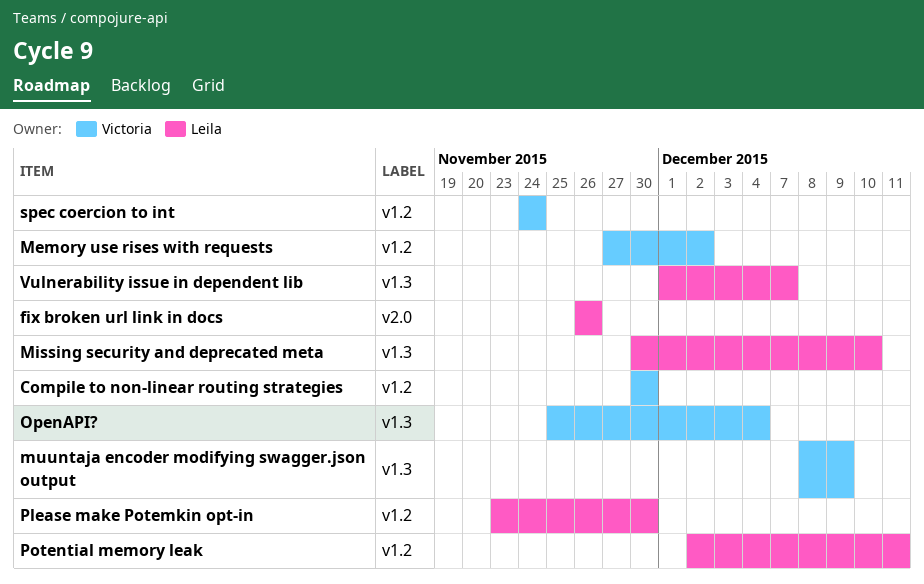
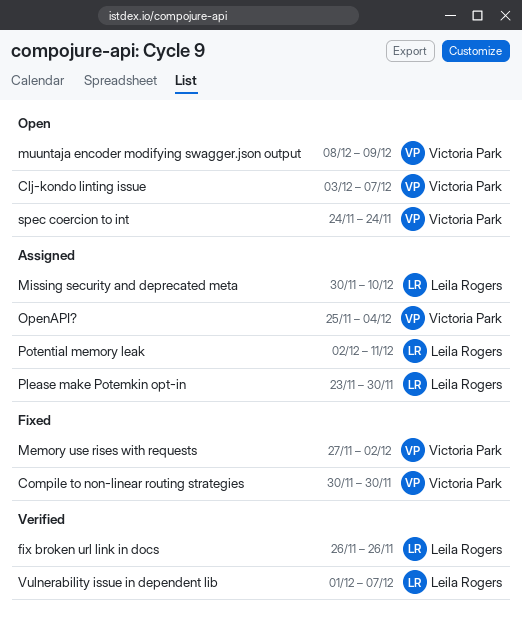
Clj-kondo linting issue: none -> present

